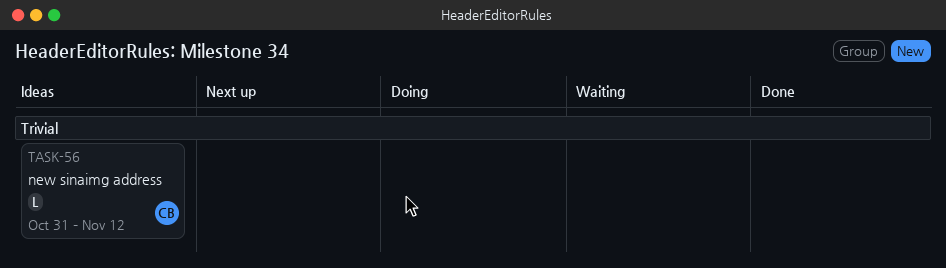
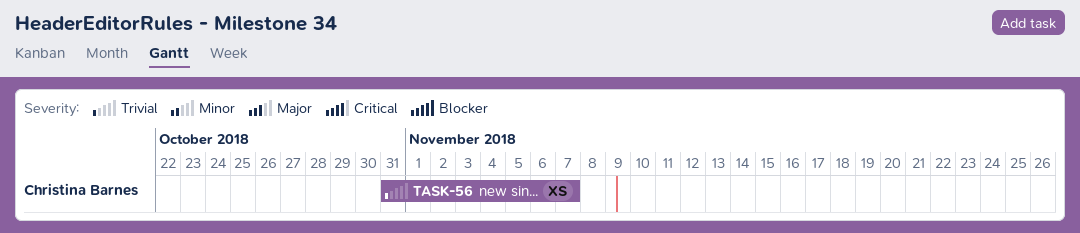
TASK-56, estimate: L -> XS
TASK-56, due: Nov 12 -> Nov 7

